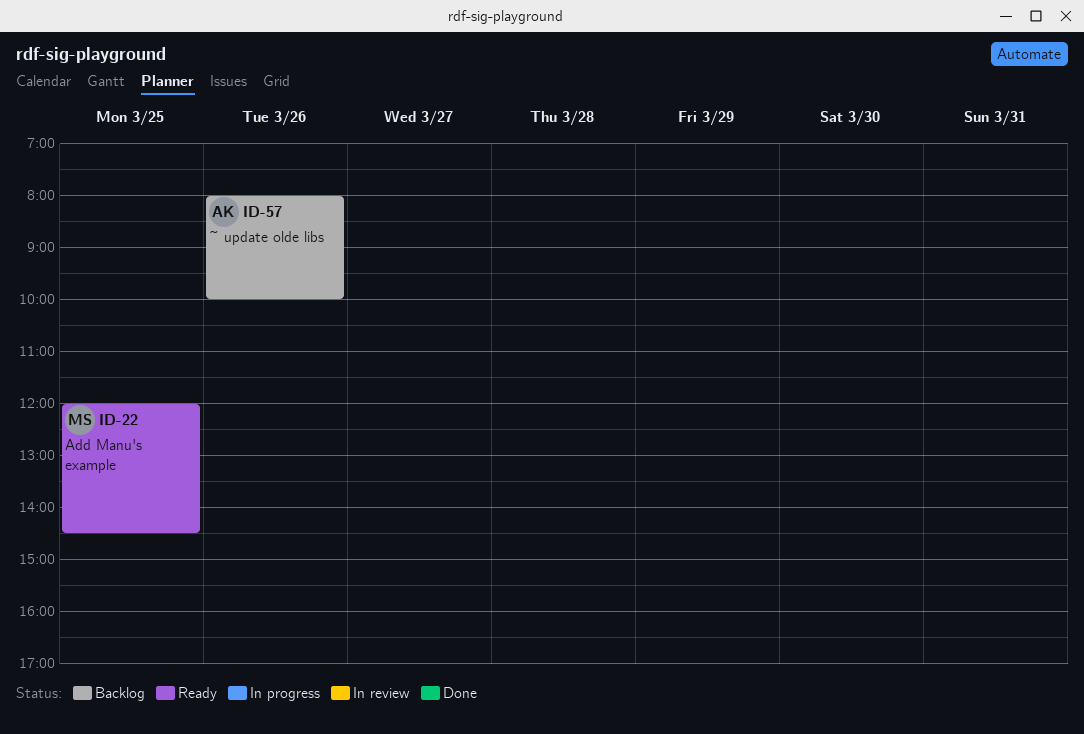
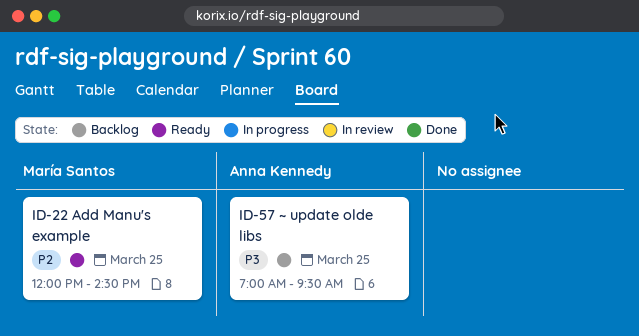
ID-57, day: Mar 26 -> Mar 25
ID-57, begins: 08:00 -> 07:00
ID-57, ends: 10:00 -> 09:30

